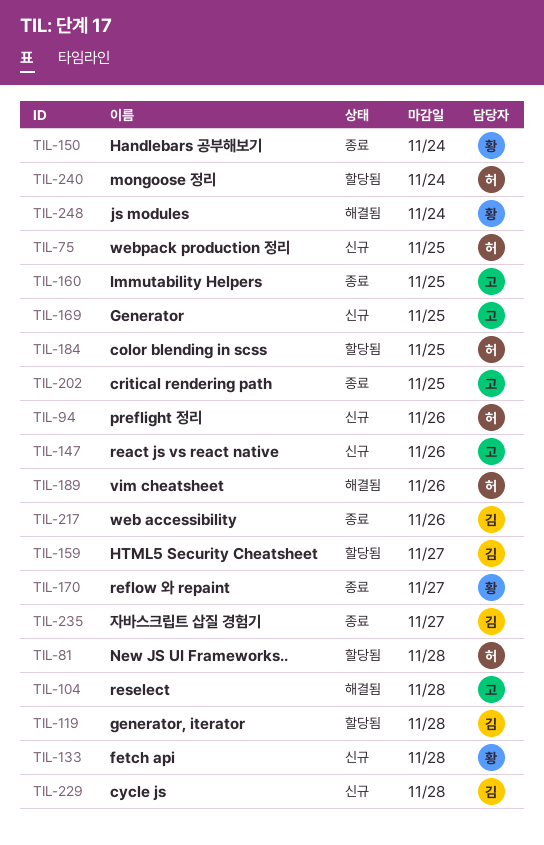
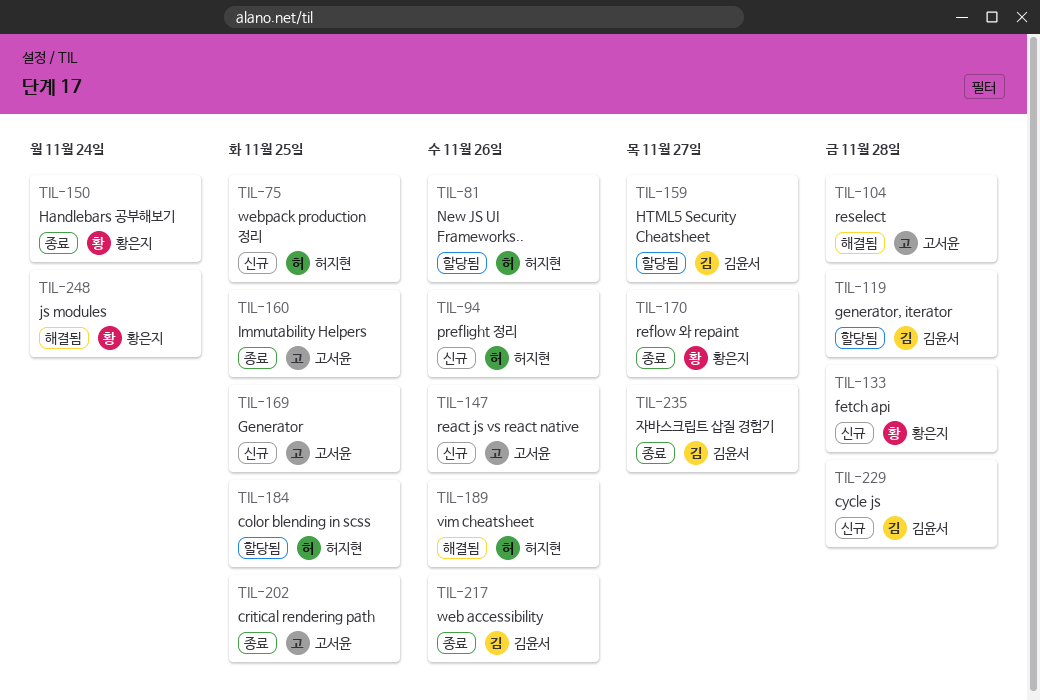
TIL-81, due: Nov 28 -> Nov 26
TIL-240: present -> none

